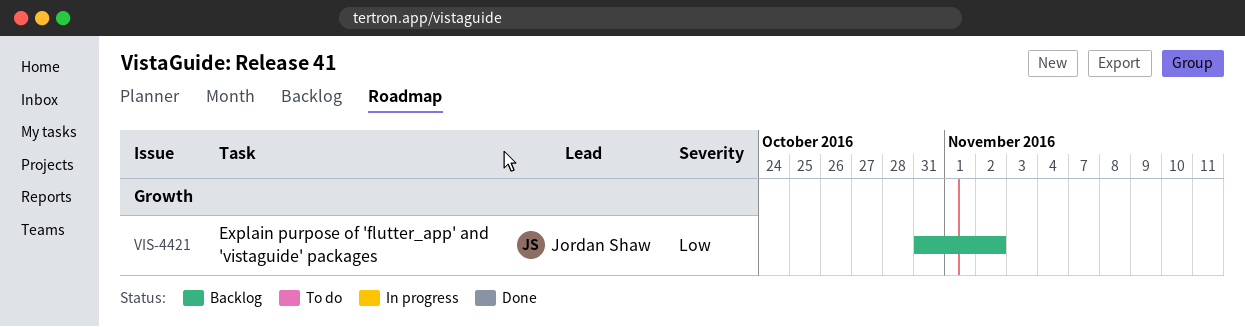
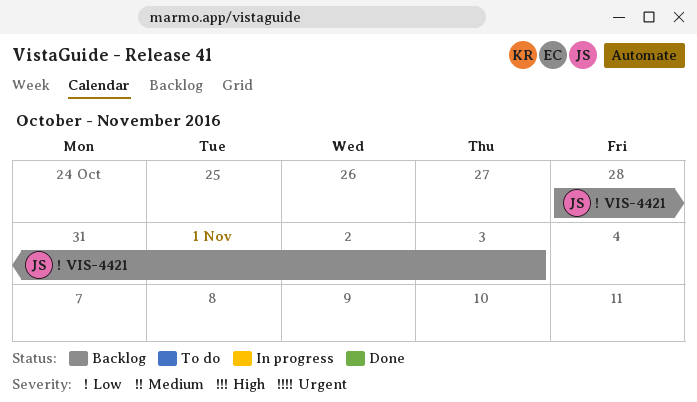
VIS-4421, start: Oct 31 -> Oct 28
VIS-4421, due: Nov 2 -> Nov 3

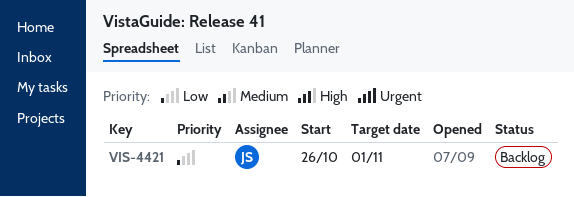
VIS-4421, start: Oct 28 -> Oct 26
VIS-4421, due: Nov 3 -> Nov 1

